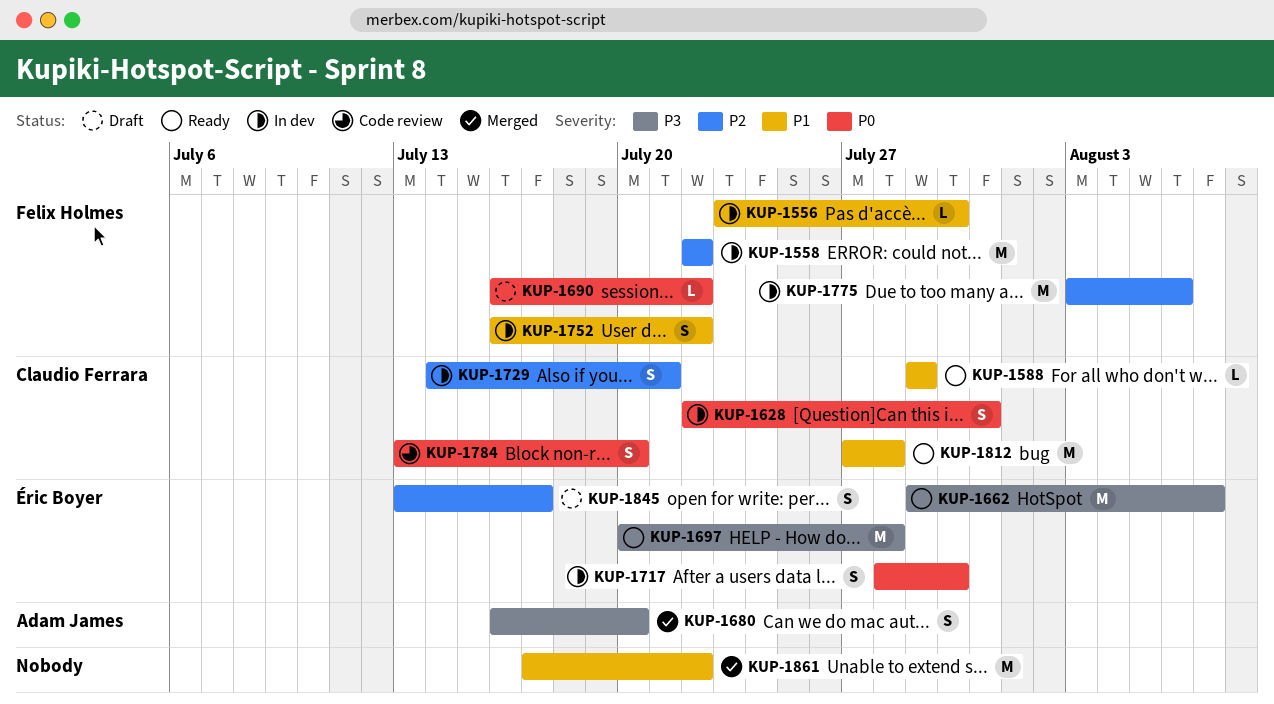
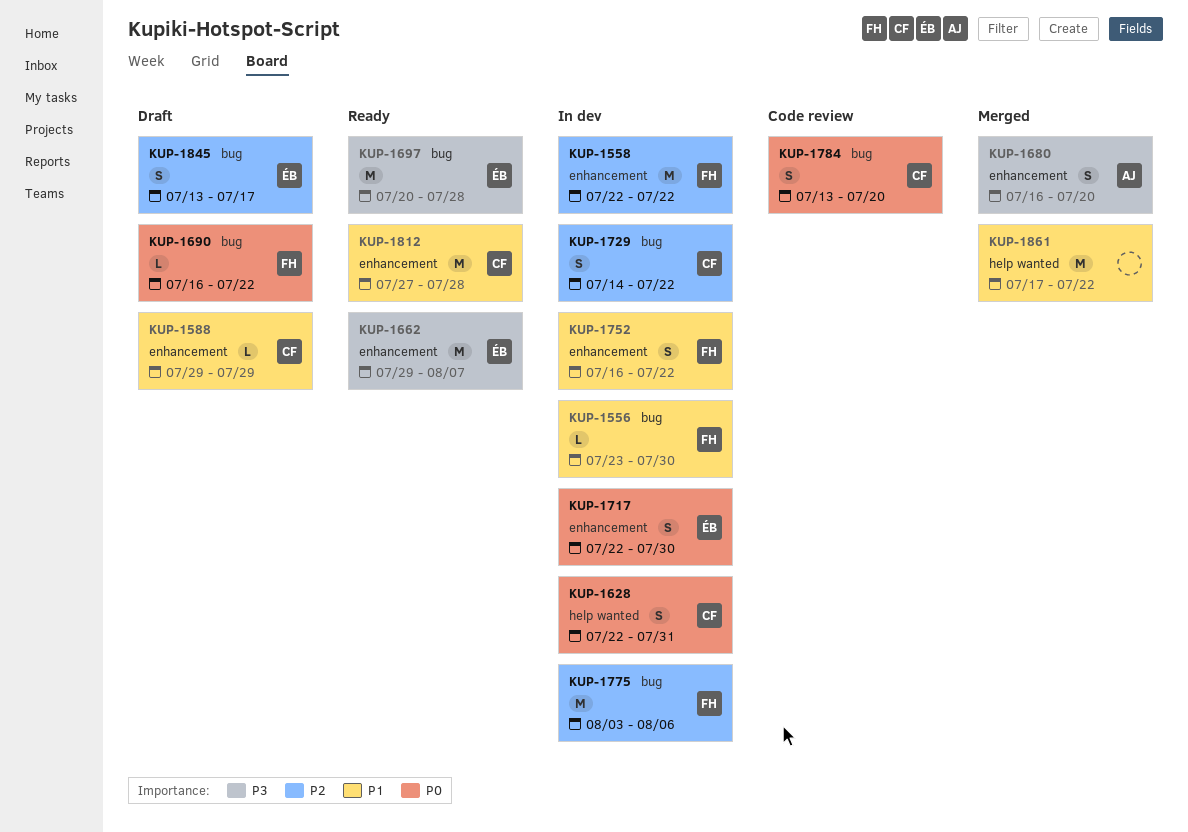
KUP-1588, status: Ready -> Draft
KUP-1717, start: Jul 28 -> Jul 22
KUP-1729, due: Jul 21 -> Jul 22

